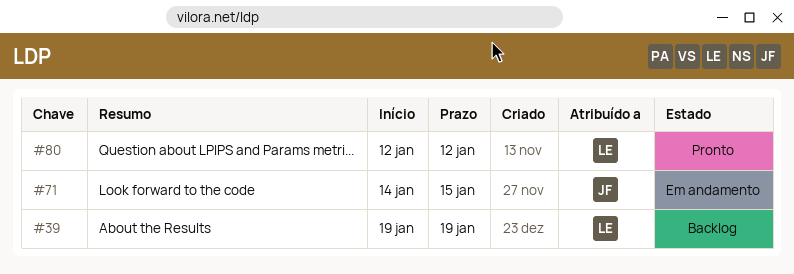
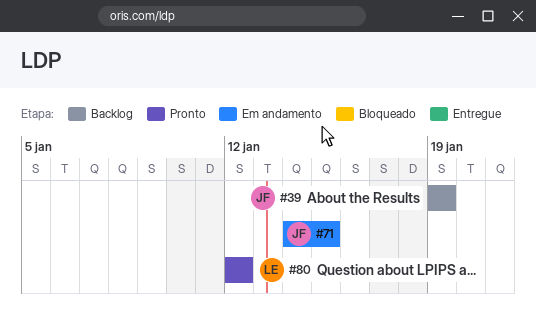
#39, owner: LE -> JF

